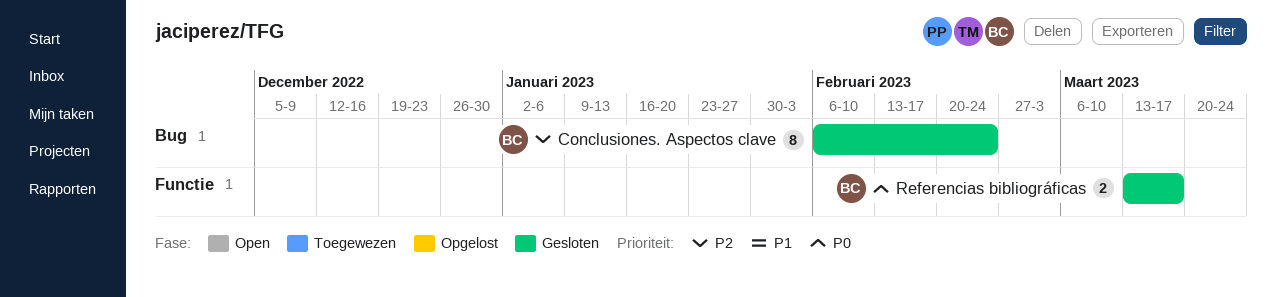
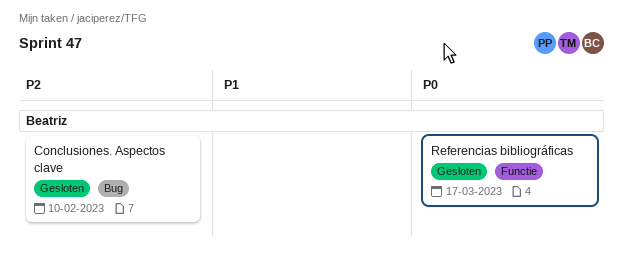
Conclusiones. Aspectos clave, due: Feb 24 -> Feb 10

